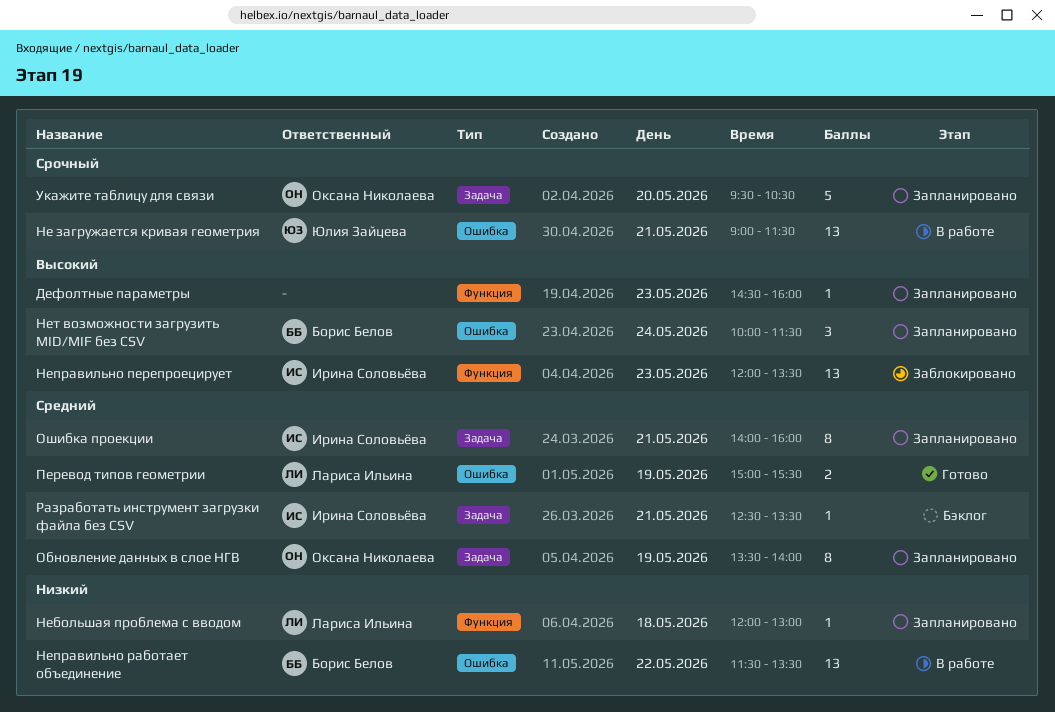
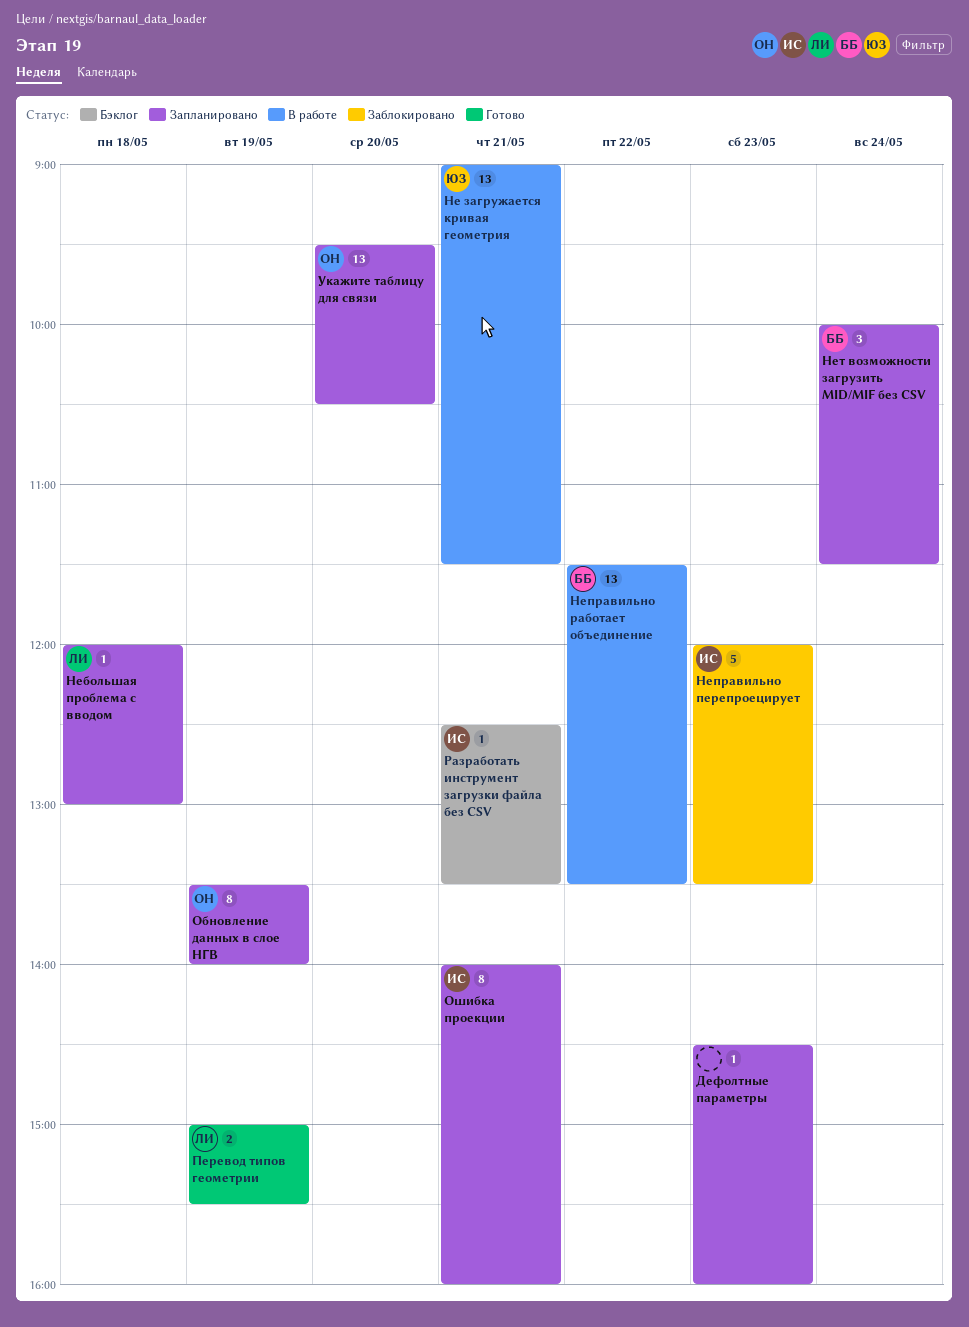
Неправильно перепроецирует, estimate: 13 -> 5
Укажите таблицу для связи, estimate: 5 -> 13

